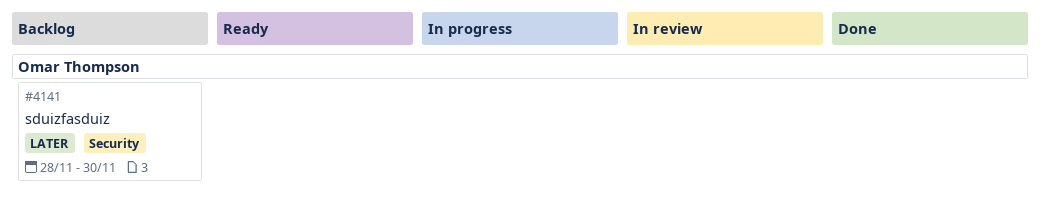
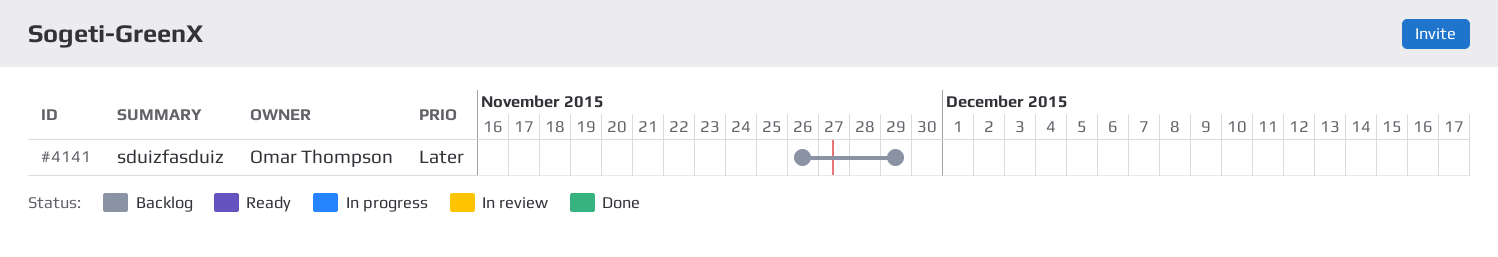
#4141, start: Nov 28 -> Nov 26
#4141, due: Nov 30 -> Nov 29

